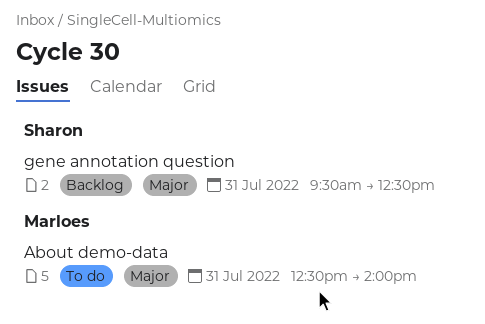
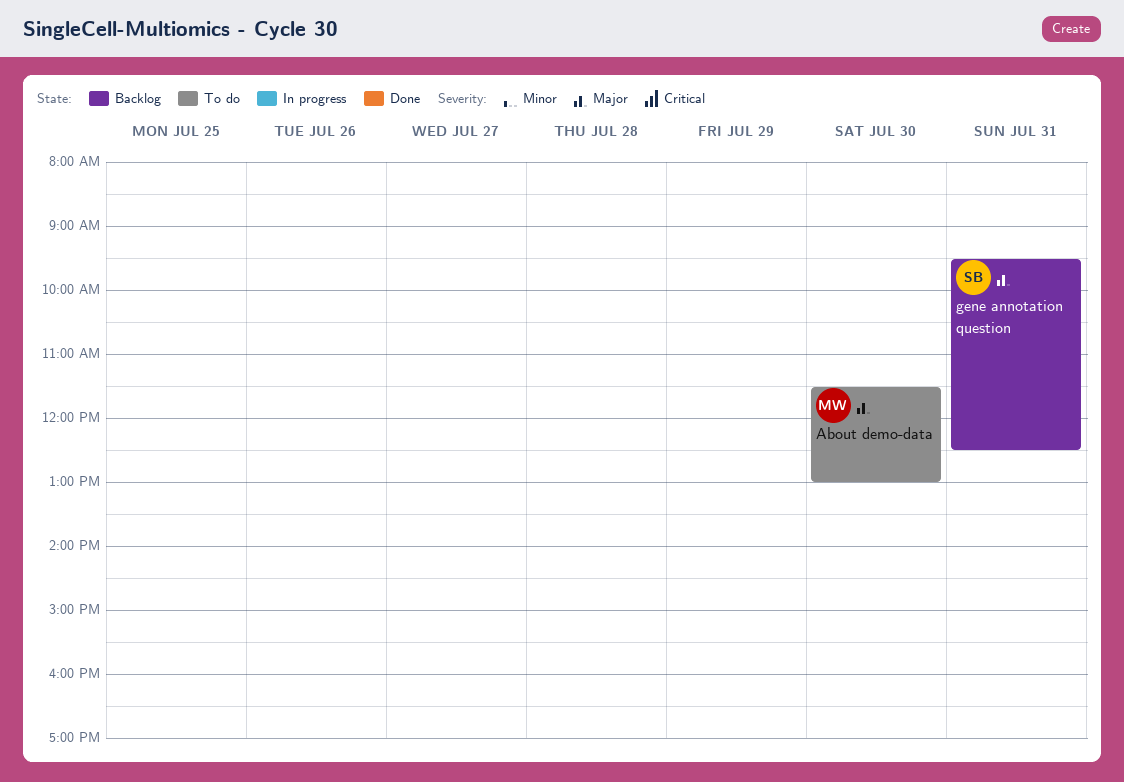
About demo-data, day: Jul 31 -> Jul 30
About demo-data, begins: 12:30 -> 11:30
About demo-data, ends: 14:00 -> 13:00

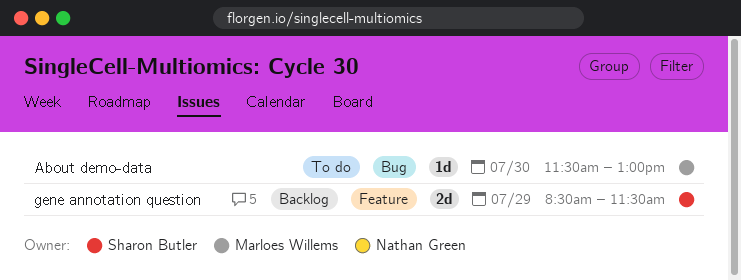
gene annotation question, day: Jul 31 -> Jul 29
gene annotation question, begins: 09:30 -> 08:30
gene annotation question, ends: 12:30 -> 11:30

